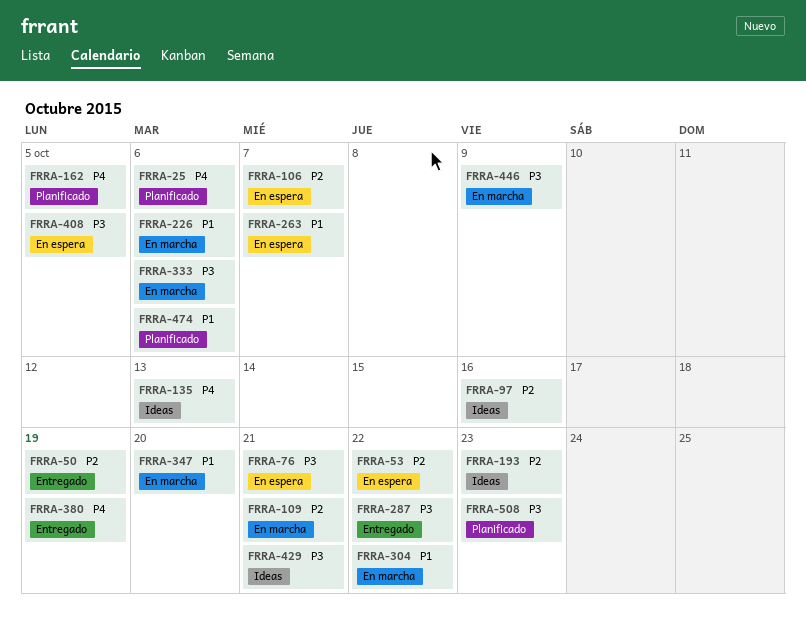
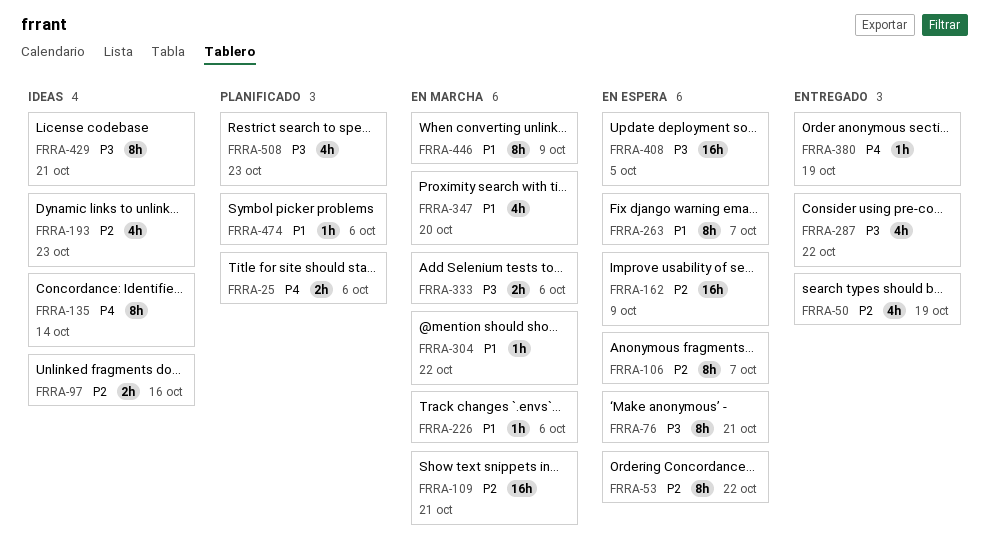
FRRA-135, due: Oct 13 -> Oct 14
FRRA-162, status: Planificado -> En espera
FRRA-162, priority: P4 -> P2
FRRA-162, due: Oct 5 -> Oct 9
FRRA-446, priority: P3 -> P1

